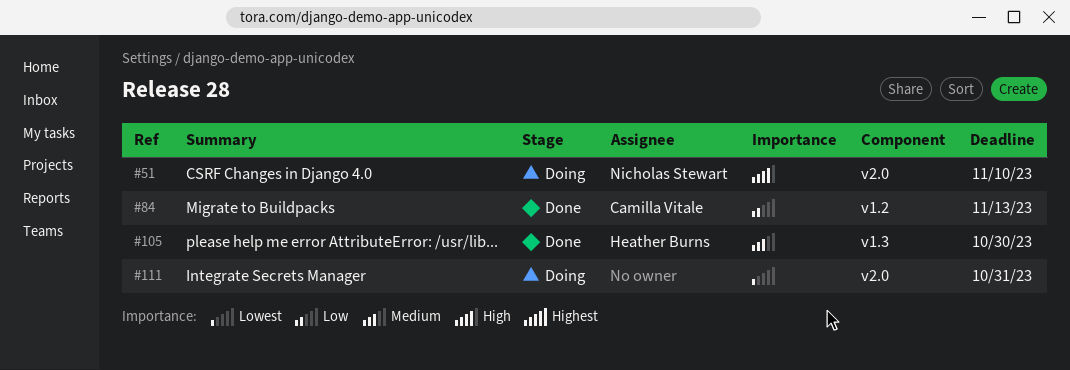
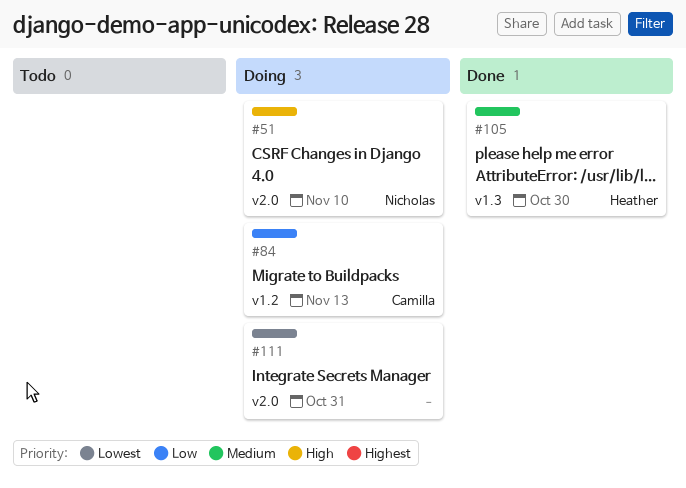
#84, status: Done -> Doing

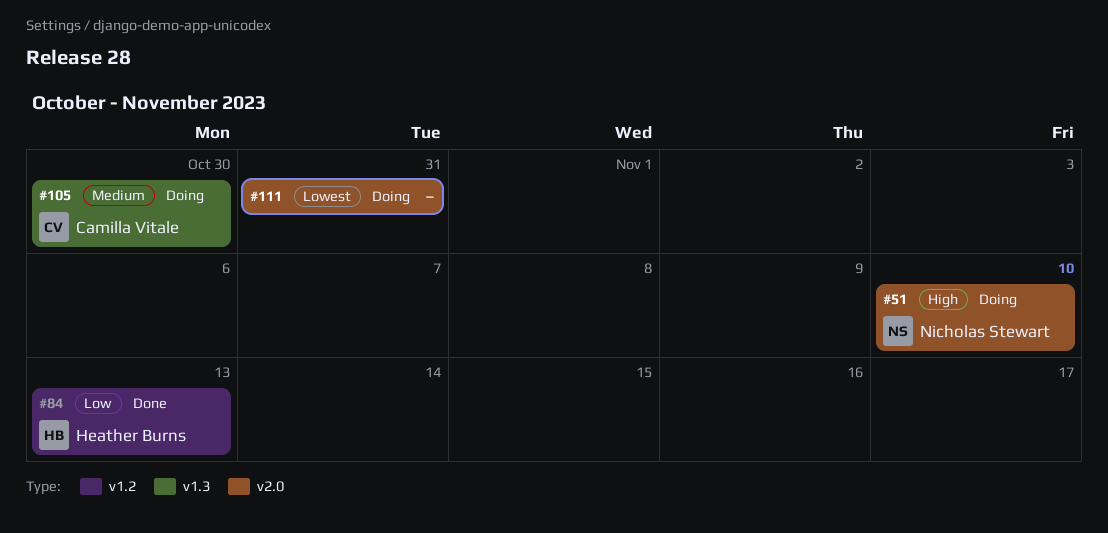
#84, status: Doing -> Done
#84, owner: Camilla Vitale -> Heather Burns
#105, status: Done -> Doing
#105, owner: Heather Burns -> Camilla Vitale

